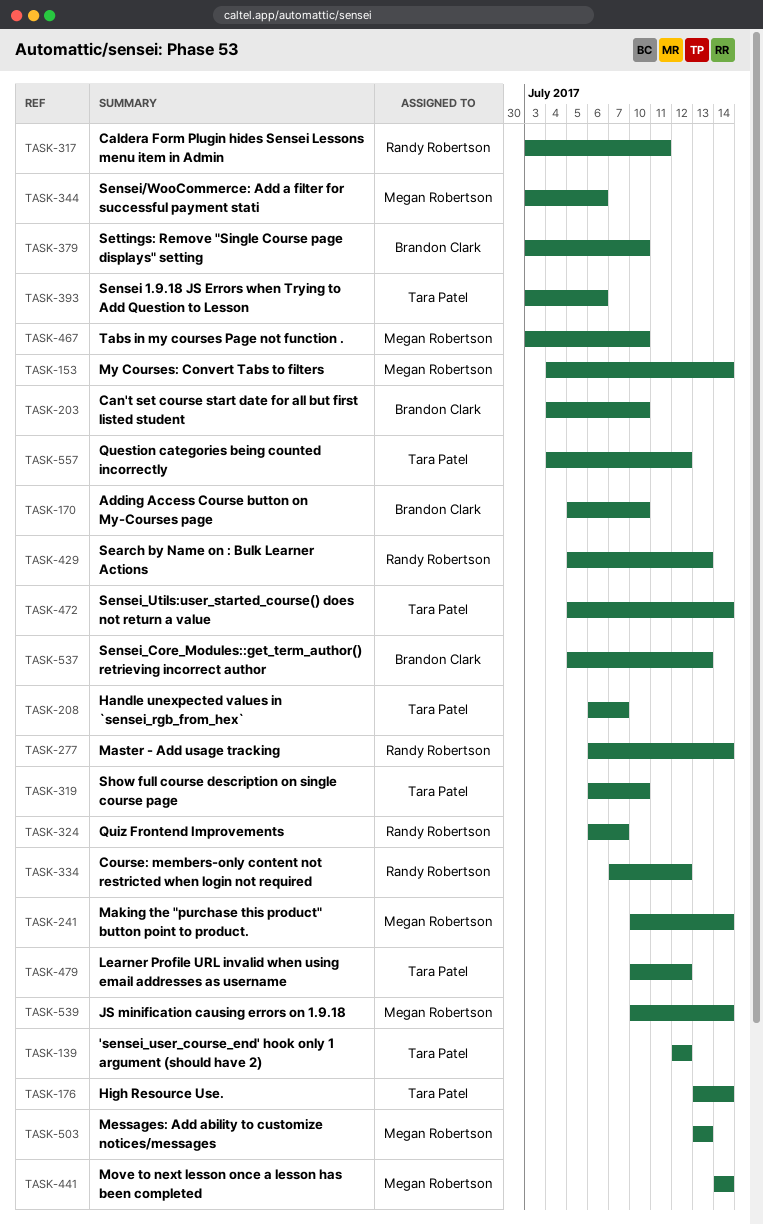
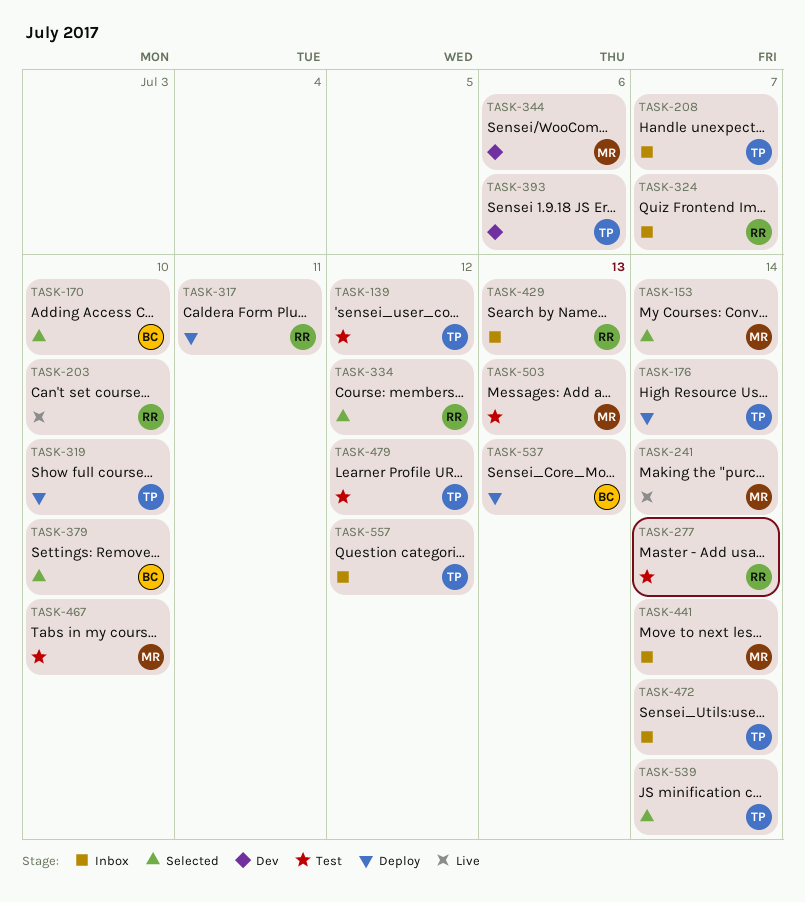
TASK-203, owner: Brandon Clark -> Randy Robertson
TASK-539, owner: Megan Robertson -> Tara Patel

